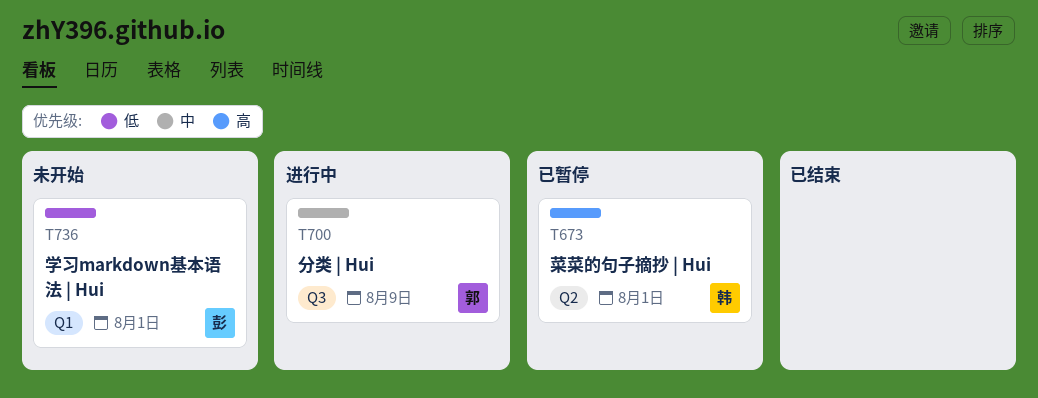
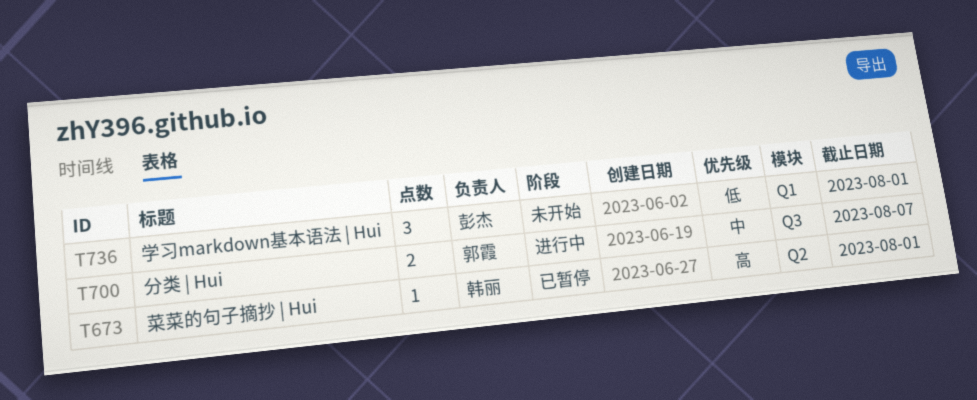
T700, due: Aug 9 -> Aug 7

